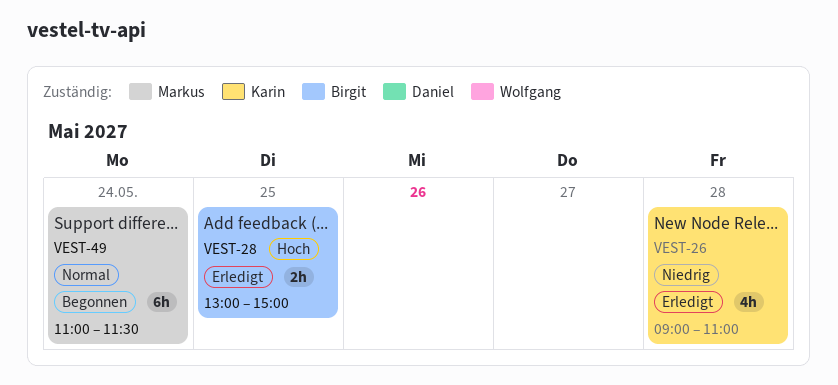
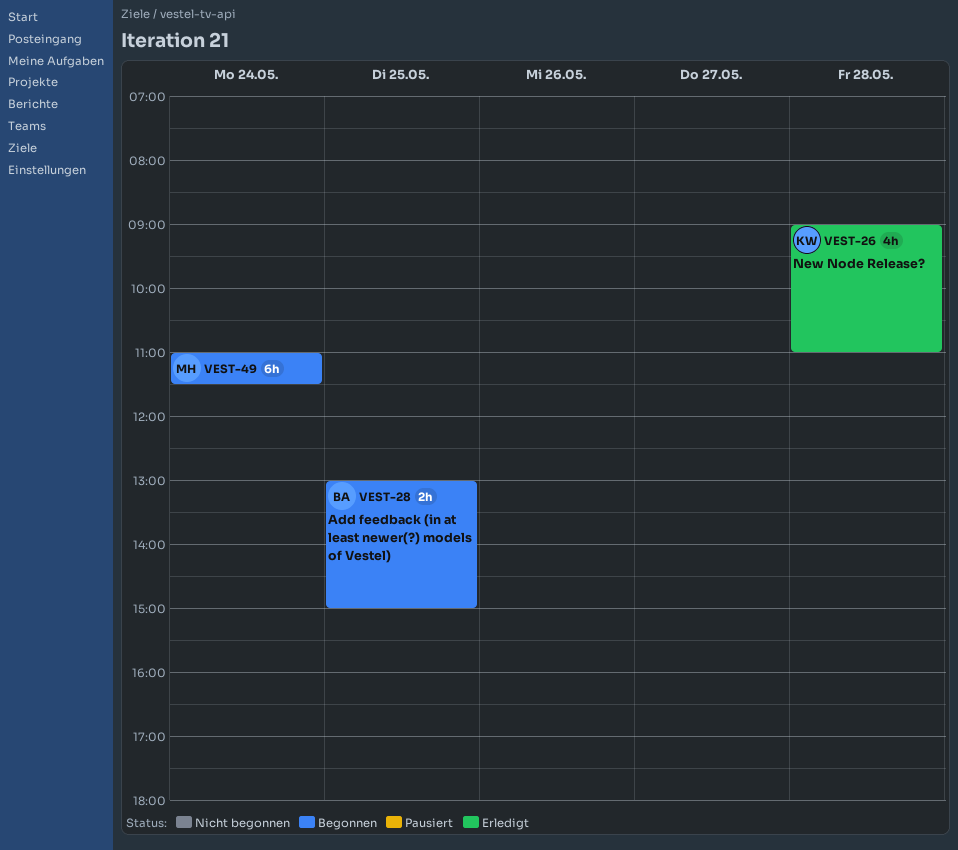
VEST-28, status: Erledigt -> Begonnen

